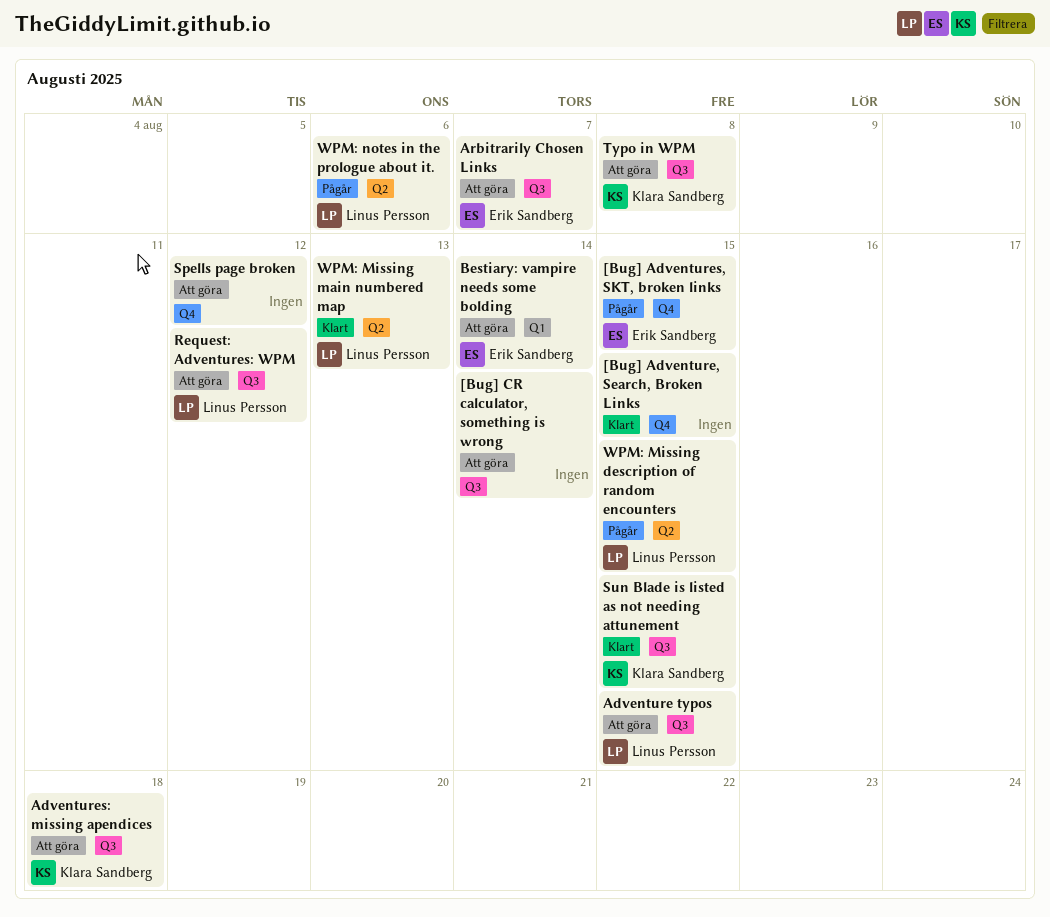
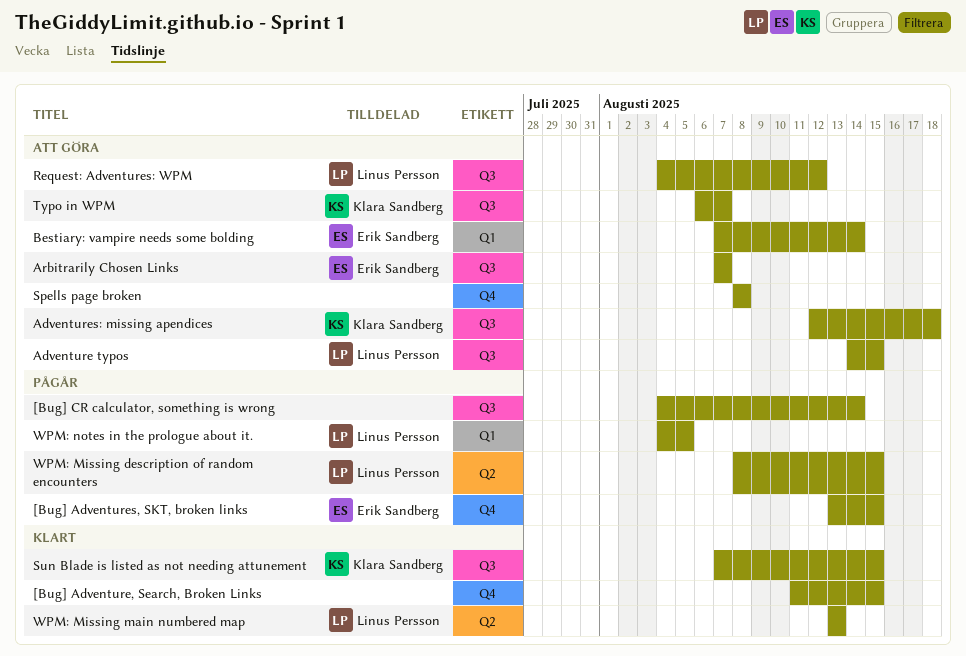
[Bug] CR calculator, something is wrong, status: Att göra -> Pågår
Spells page broken, due: Aug 12 -> Aug 8
Typo in WPM, due: Aug 8 -> Aug 7
WPM: notes in the prologue about it., label: Q2 -> Q1
WPM: notes in the prologue about it., due: Aug 6 -> Aug 5

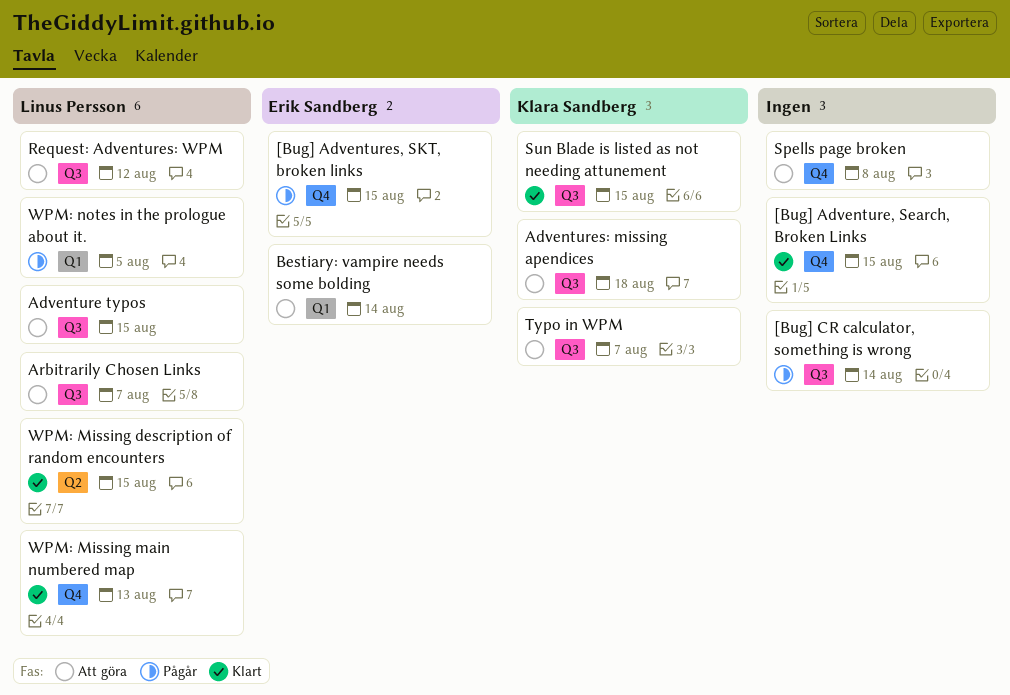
Arbitrarily Chosen Links, owner: Erik Sandberg -> Linus Persson
WPM: Missing description of random encounters, status: Pågår -> Klart
WPM: Missing main numbered map, label: Q2 -> Q4

